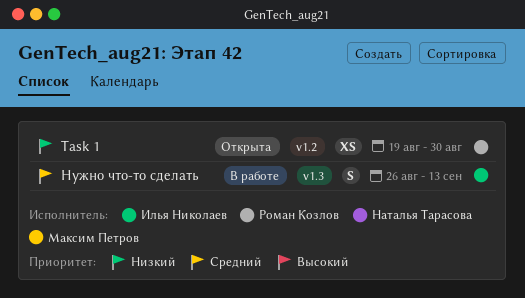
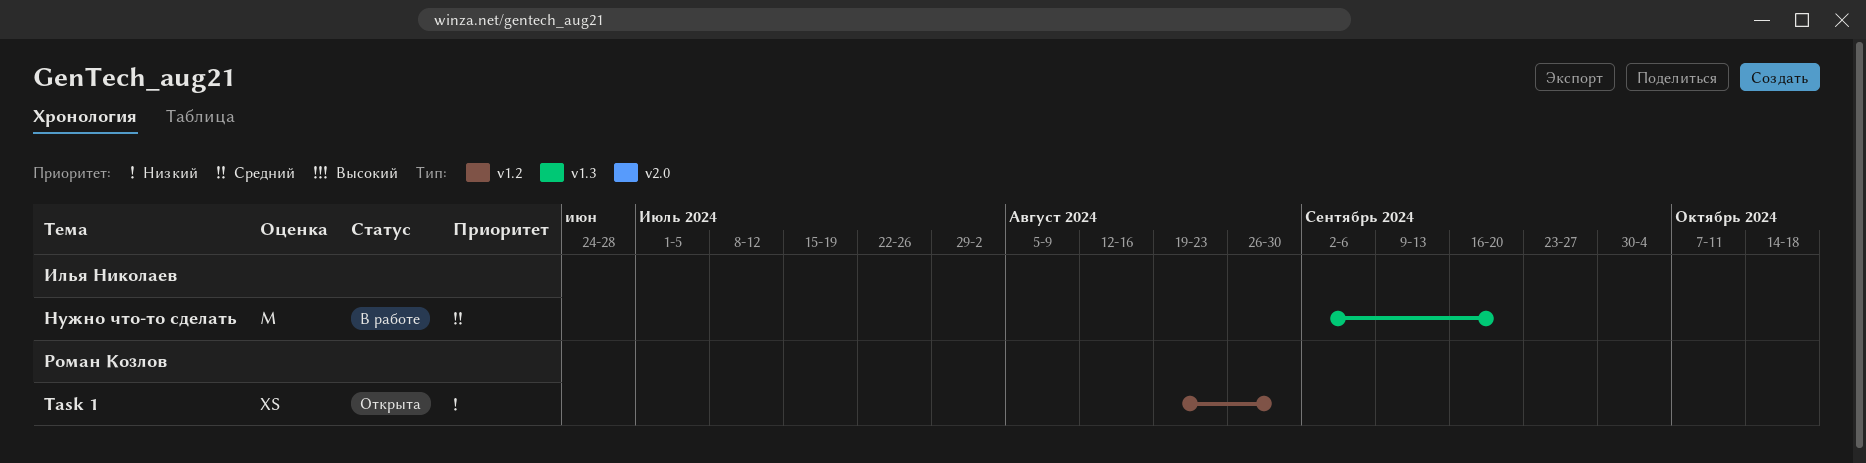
Нужно что-то сделать, estimate: S -> M
Нужно что-то сделать, start: Aug 26 -> Sep 2
Нужно что-то сделать, due: Sep 13 -> Sep 20

